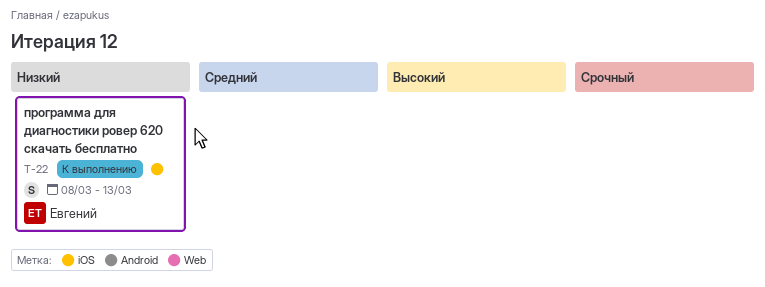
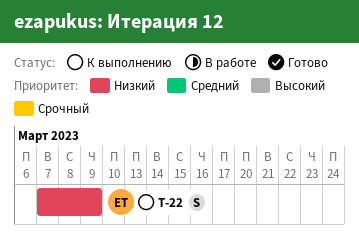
T-22, start: Mar 8 -> Mar 7
T-22, due: Mar 13 -> Mar 9

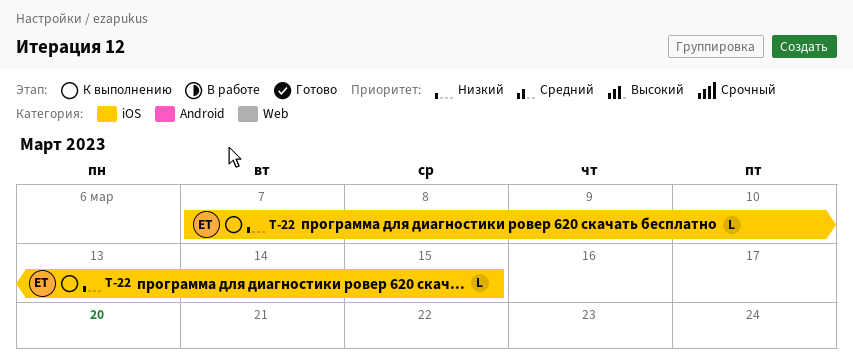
T-22, estimate: S -> L
T-22, due: Mar 9 -> Mar 15

